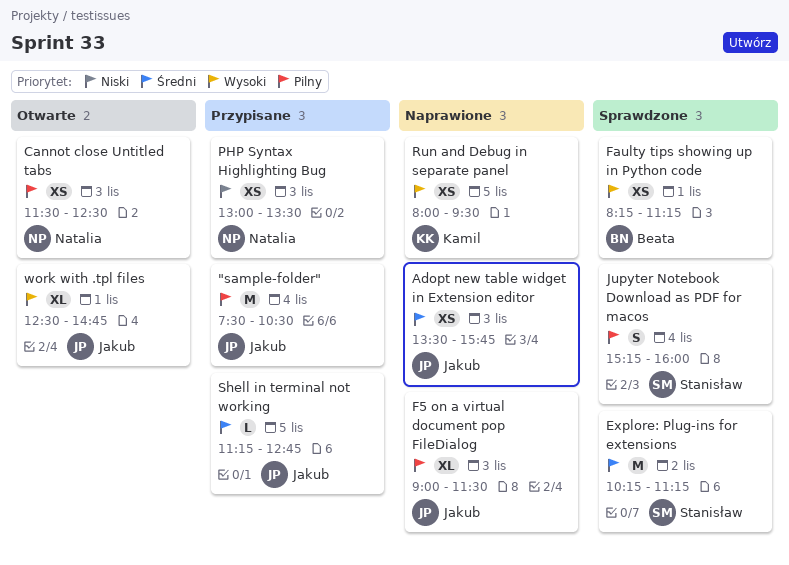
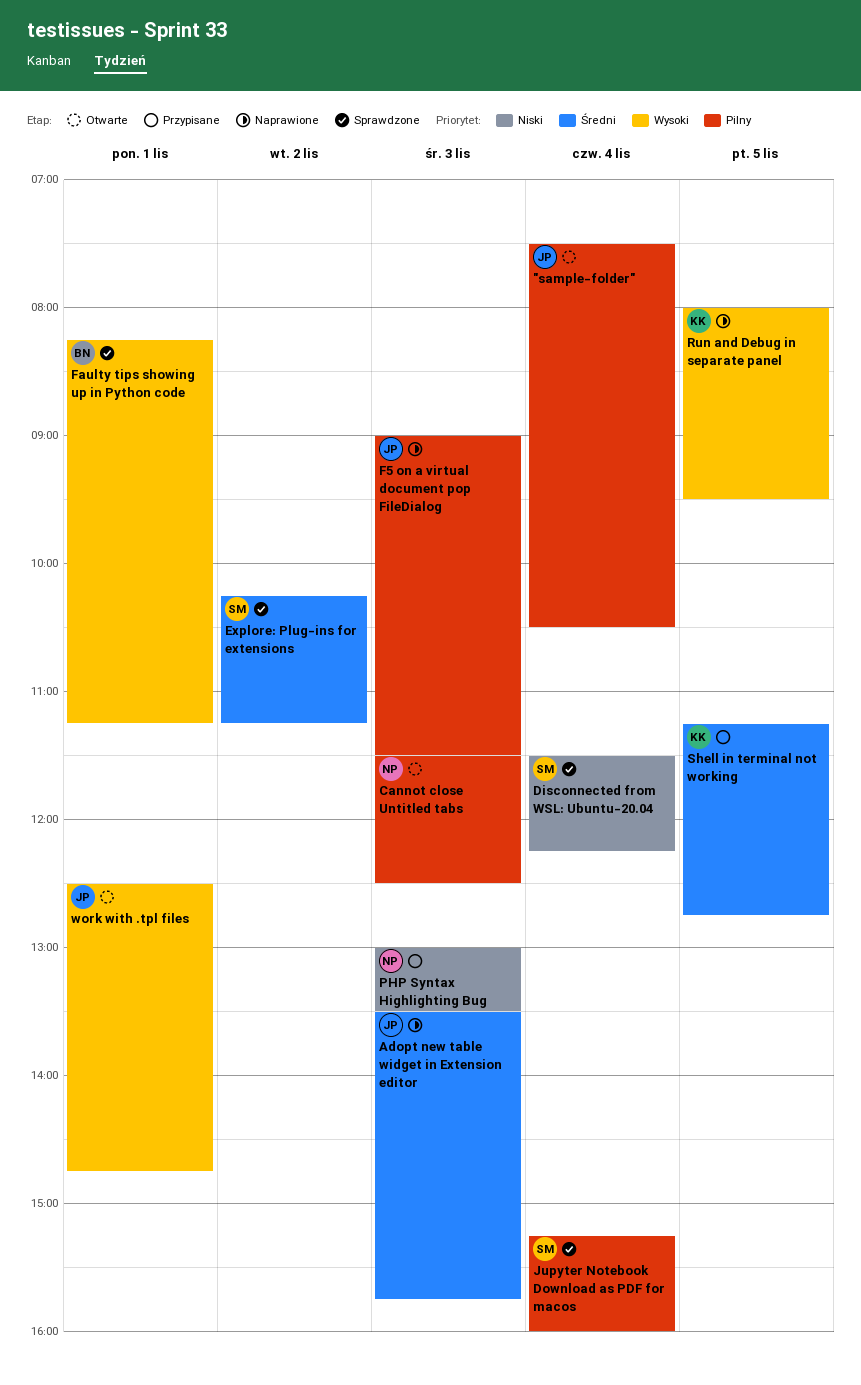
"sample-folder", status: Przypisane -> Otwarte
Disconnected from WSL: Ubuntu-20.04: none -> present
Shell in terminal not working, owner: Jakub -> Kamil

